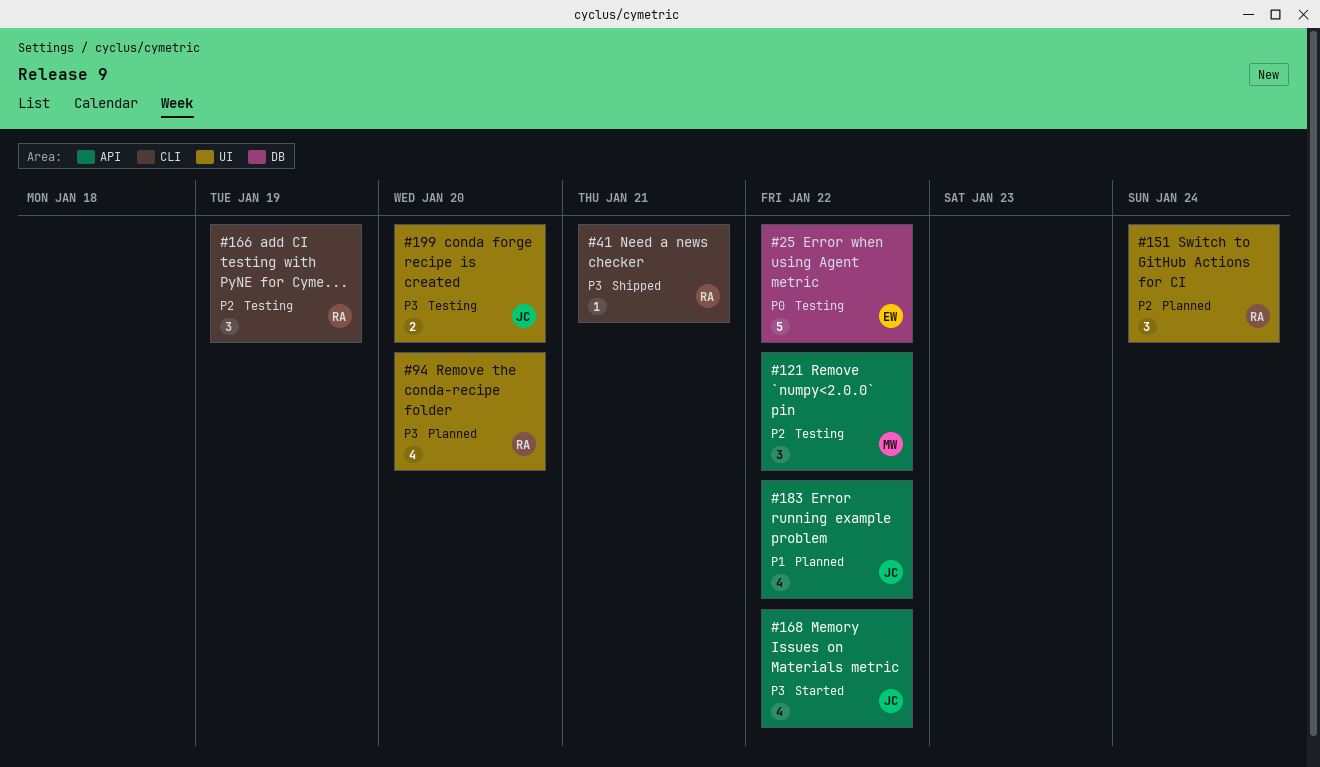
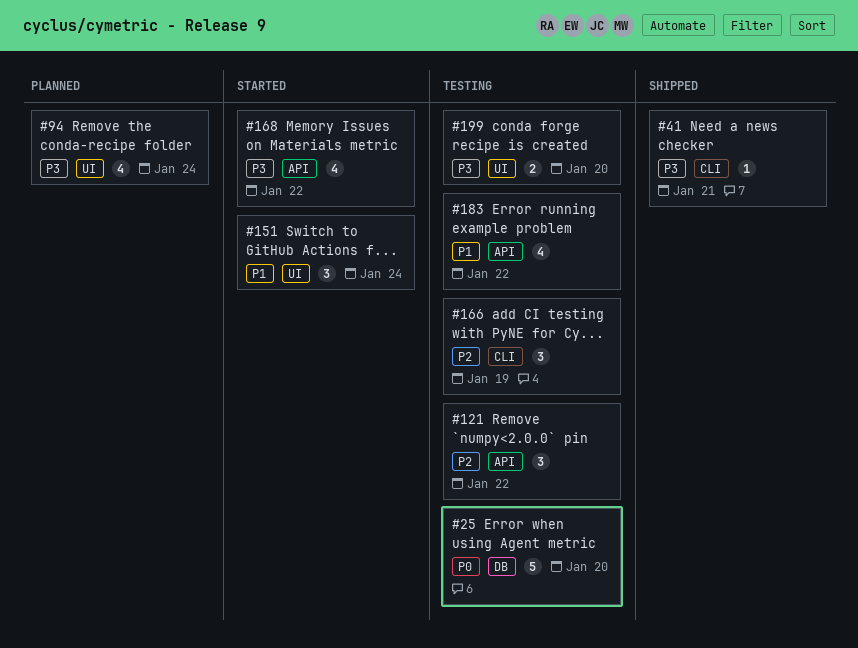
#25, due: Jan 22 -> Jan 20
#94, due: Jan 20 -> Jan 24
#151, status: Planned -> Started
#151, priority: P2 -> P1
#183, status: Planned -> Testing

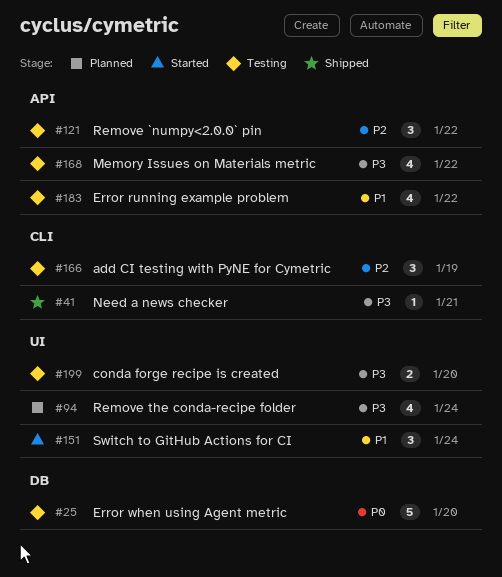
#168, status: Started -> Testing

